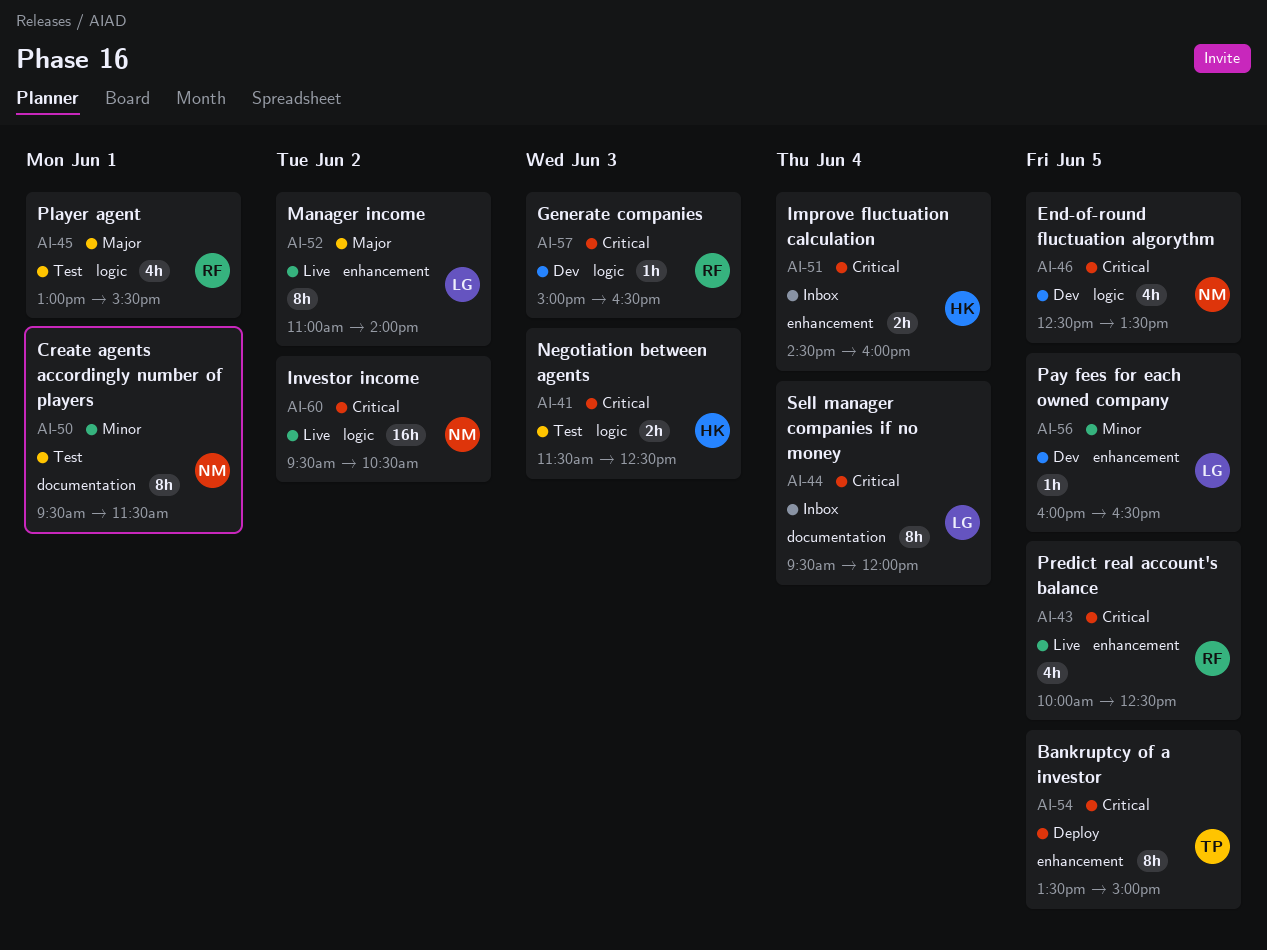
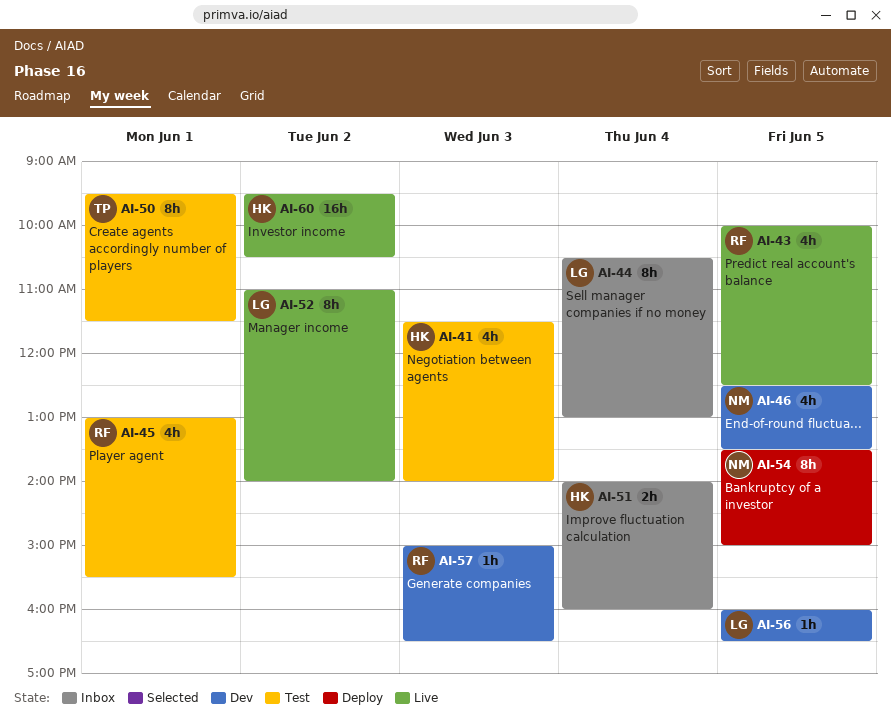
AI-41, estimate: 2h -> 4h
AI-41, ends: 12:30 -> 14:00
AI-44, begins: 09:30 -> 10:30
AI-44, ends: 12:00 -> 13:00
AI-50, owner: NM -> TP
AI-51, begins: 14:30 -> 14:00
AI-54, owner: TP -> NM
AI-60, owner: NM -> HK

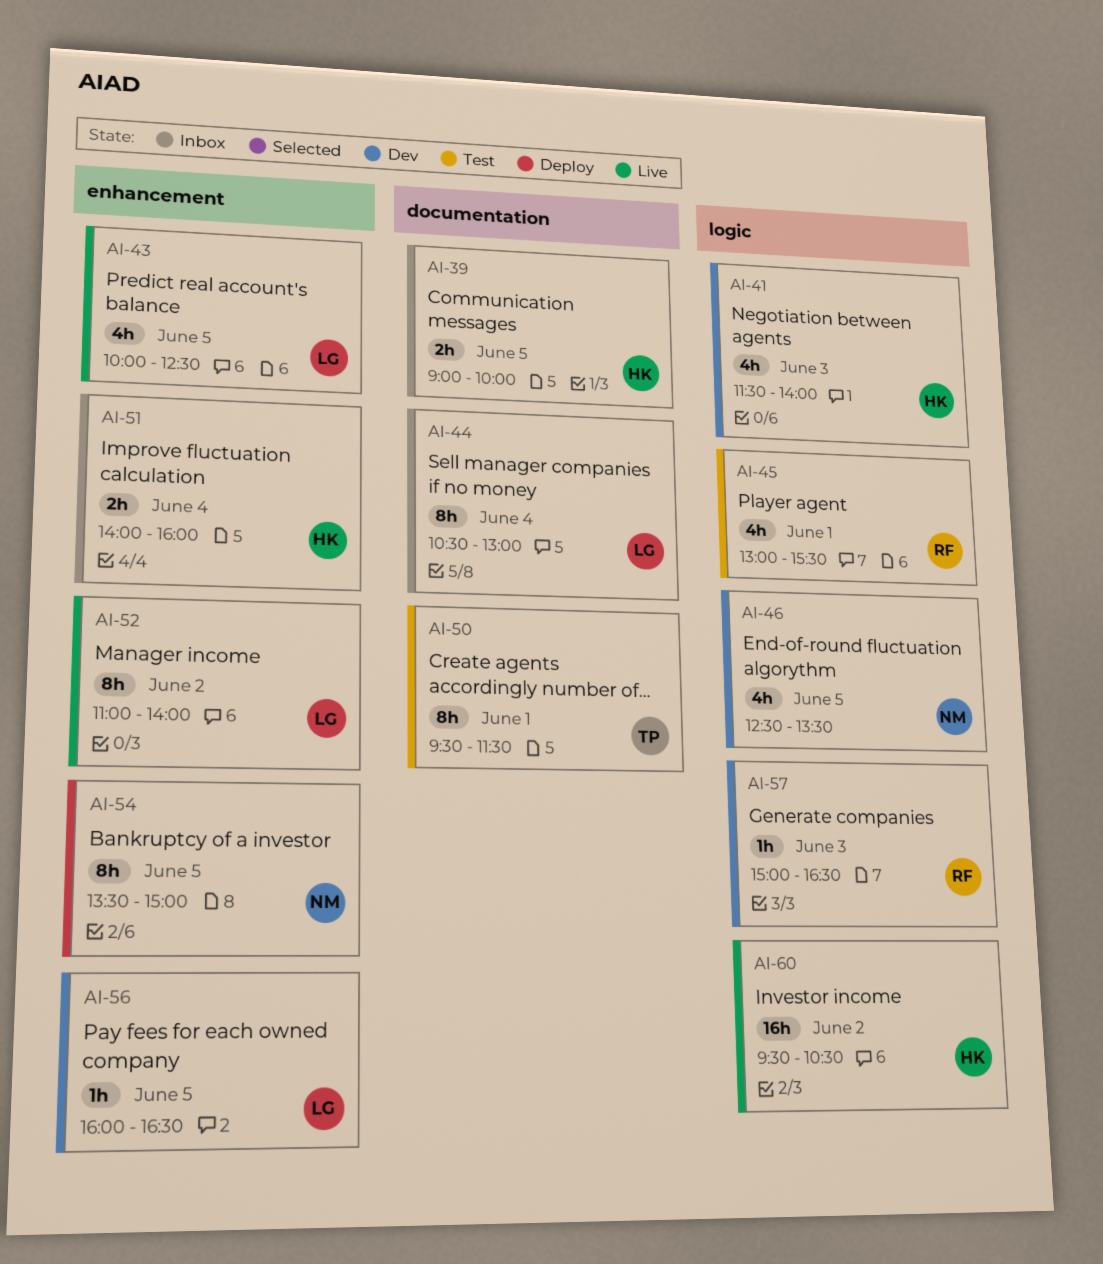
AI-39: none -> present
AI-41, status: Test -> Dev
AI-43, owner: RF -> LG

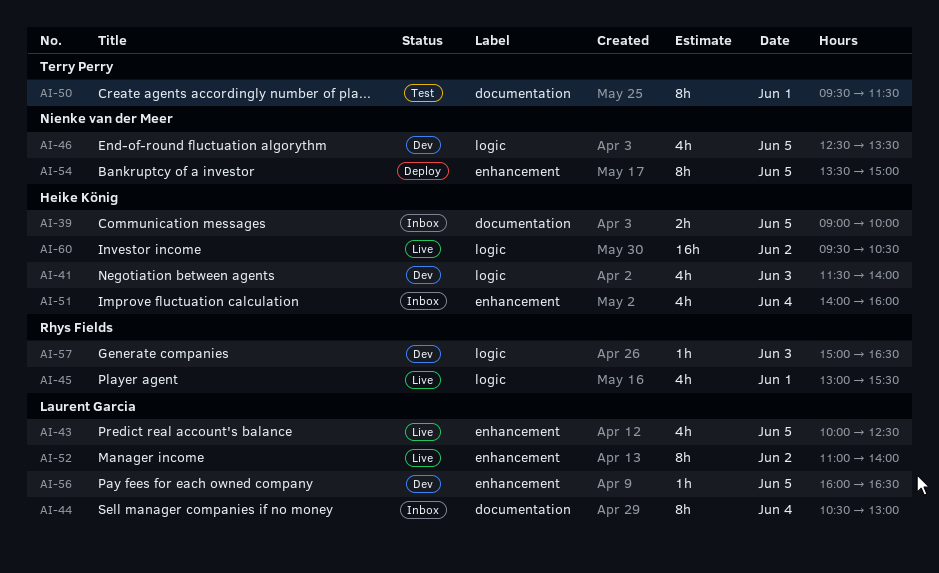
AI-45, status: Test -> Live
AI-51, estimate: 2h -> 4h

